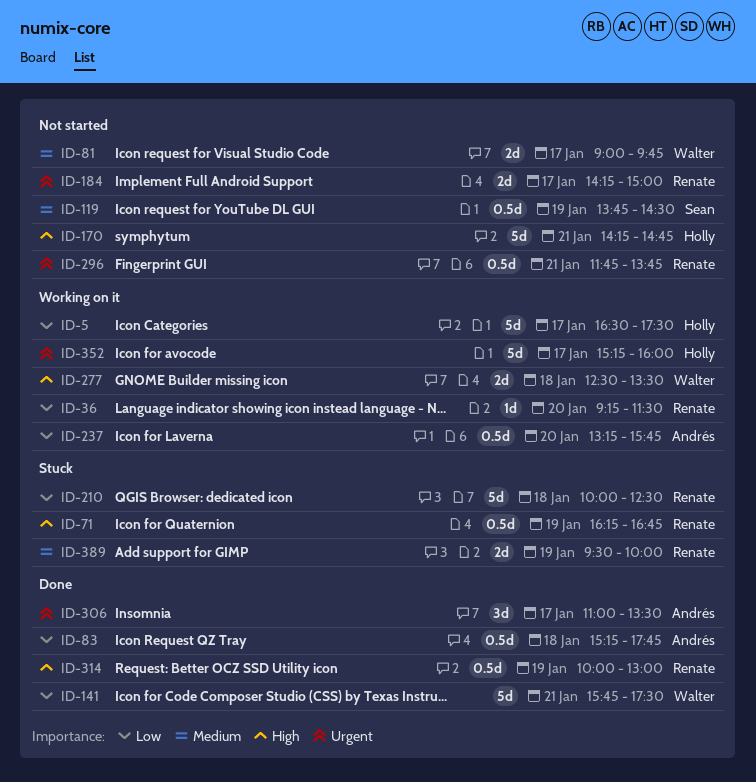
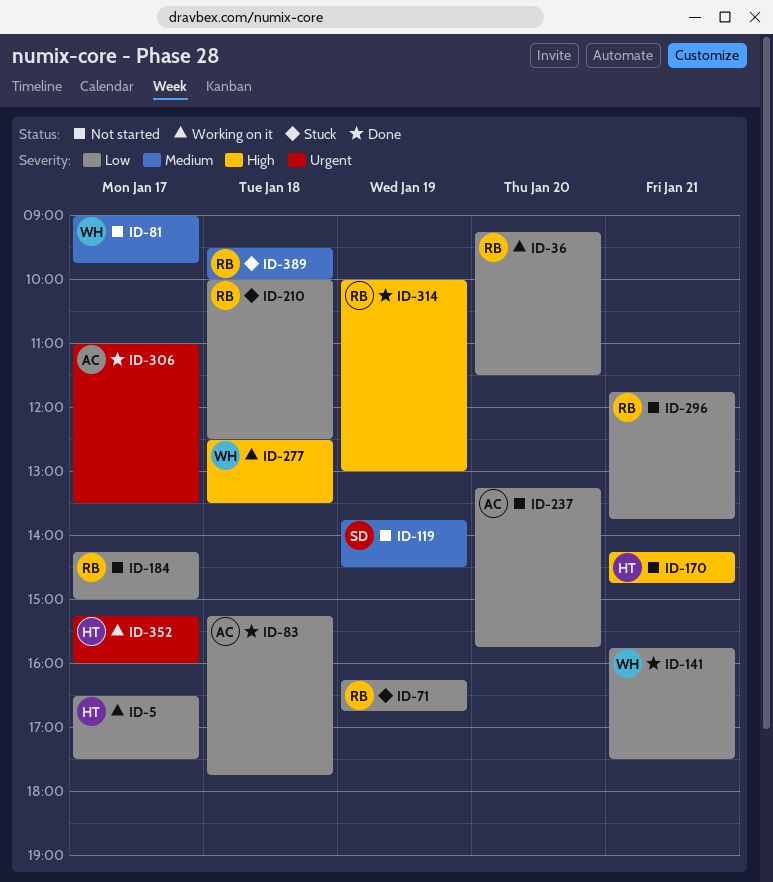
ID-71, priority: High -> Low
ID-184, priority: Urgent -> Low
ID-237, status: Working on it -> Not started
ID-296, priority: Urgent -> Low
ID-389, day: Jan 19 -> Jan 18

